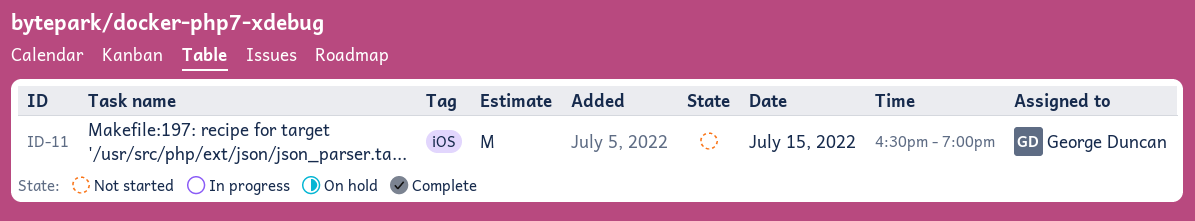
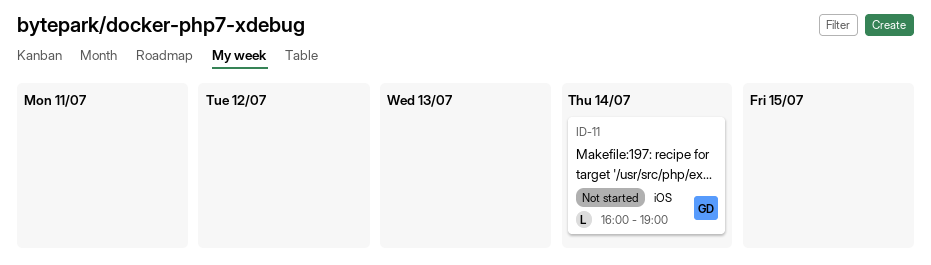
ID-11, estimate: M -> L
ID-11, day: Jul 15 -> Jul 14
ID-11, begins: 16:30 -> 16:00

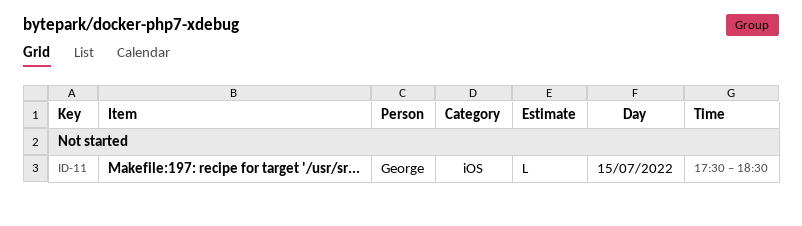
ID-11, day: Jul 14 -> Jul 15
ID-11, begins: 16:00 -> 17:30
ID-11, ends: 19:00 -> 18:30

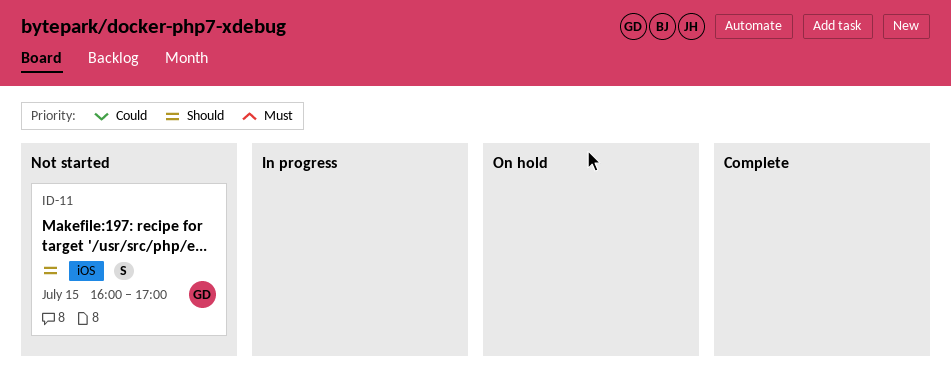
ID-11, estimate: L -> S
ID-11, begins: 17:30 -> 16:00
ID-11, ends: 18:30 -> 17:00

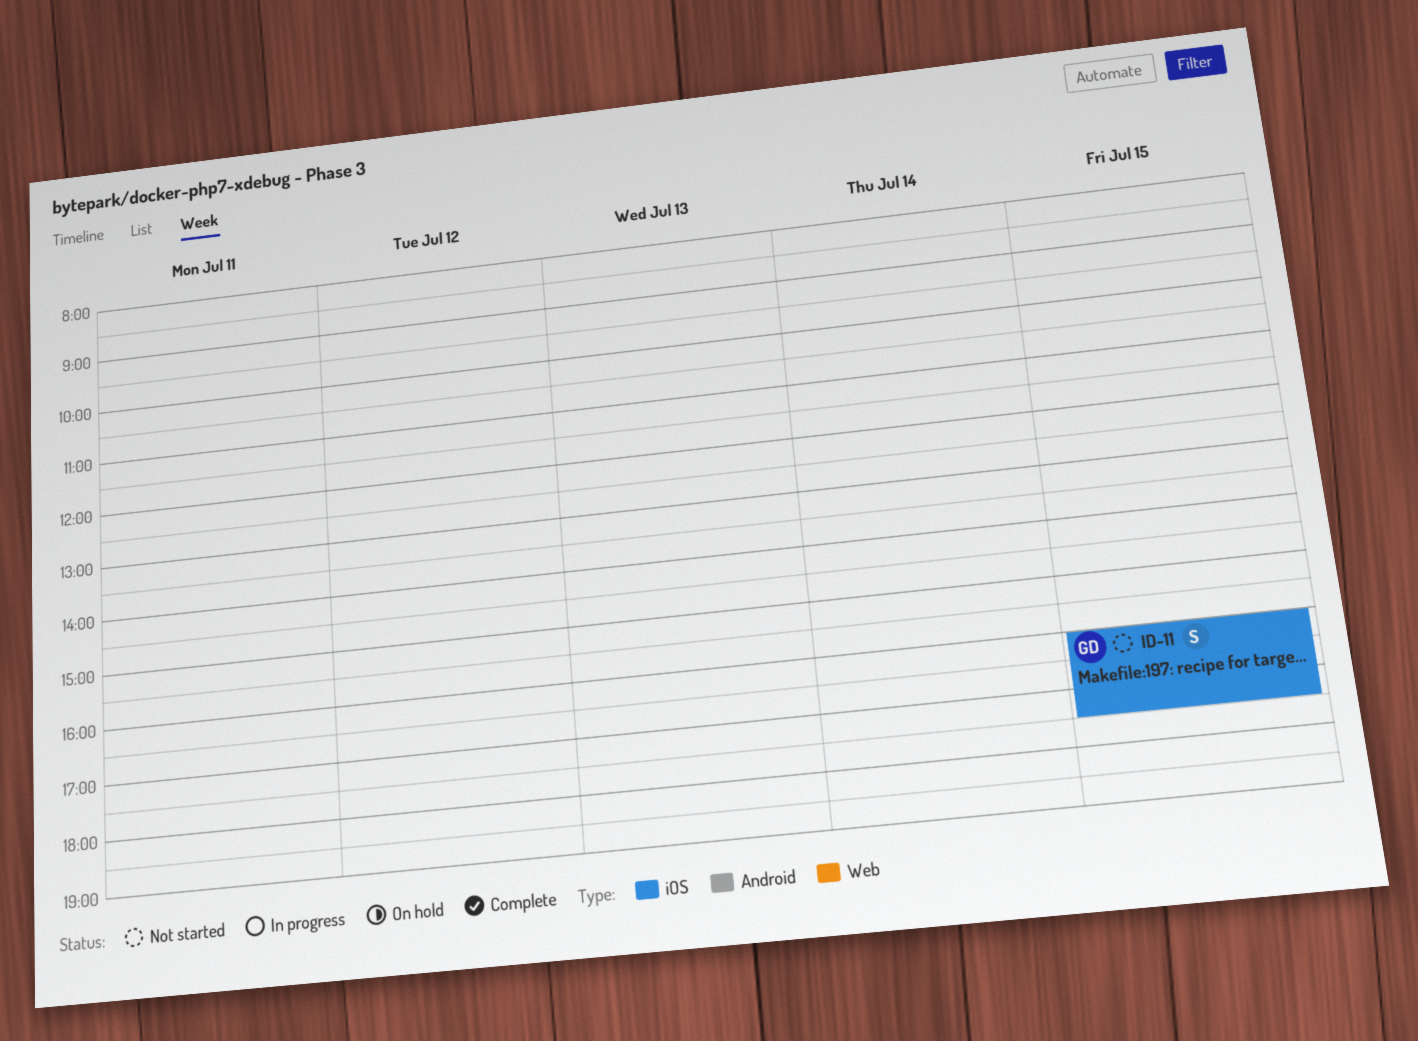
ID-11, ends: 17:00 -> 17:30

